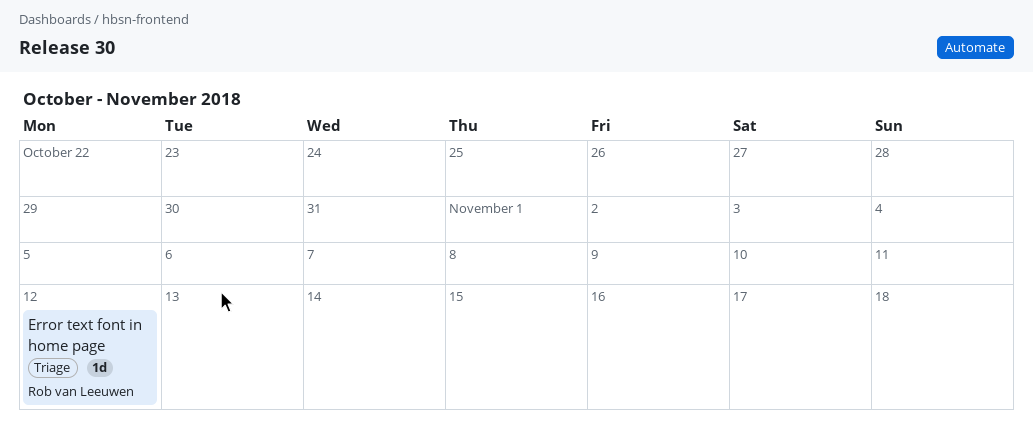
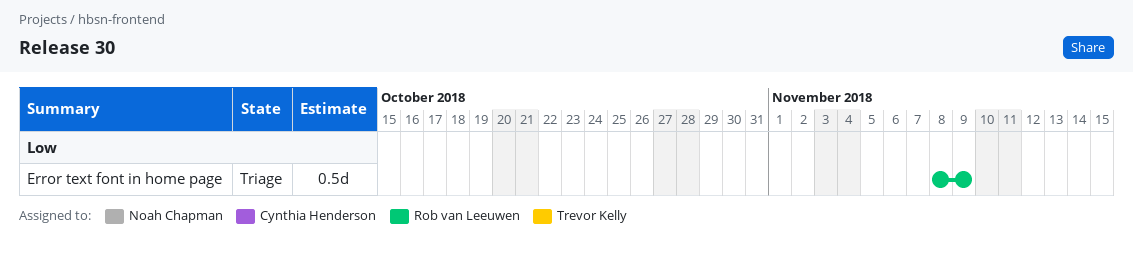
Error text font in home page, estimate: 1d -> 0.5d
Error text font in home page, due: Nov 12 -> Nov 9

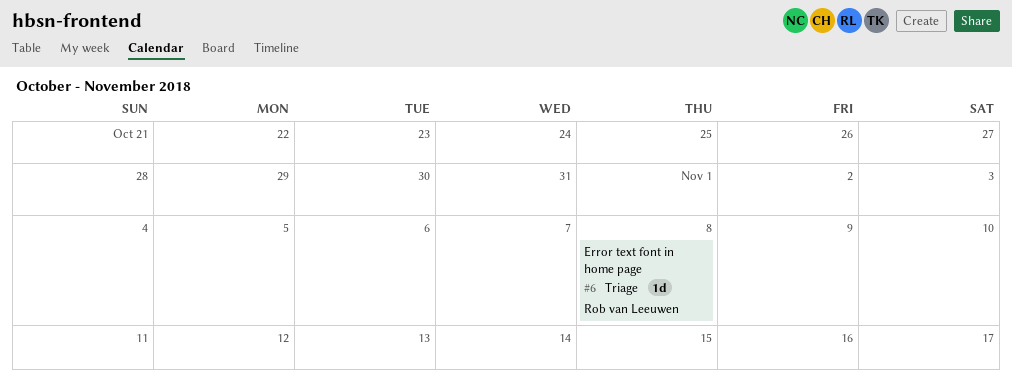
Error text font in home page, estimate: 0.5d -> 1d
Error text font in home page, due: Nov 9 -> Nov 8

